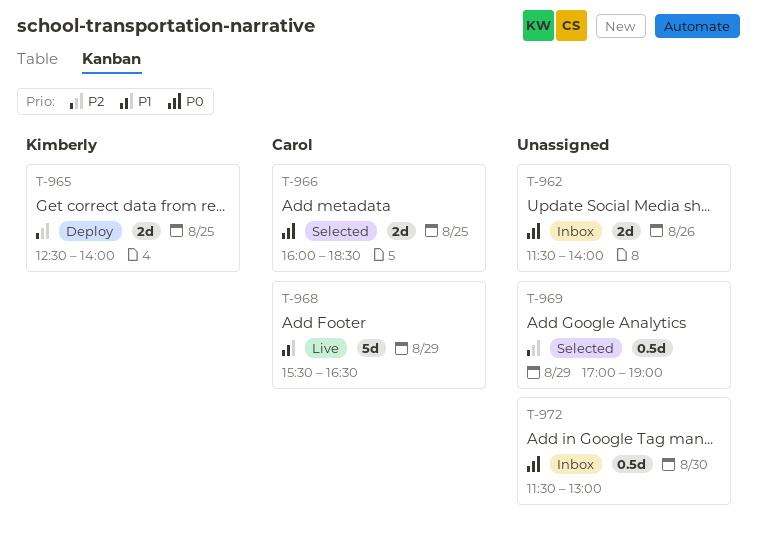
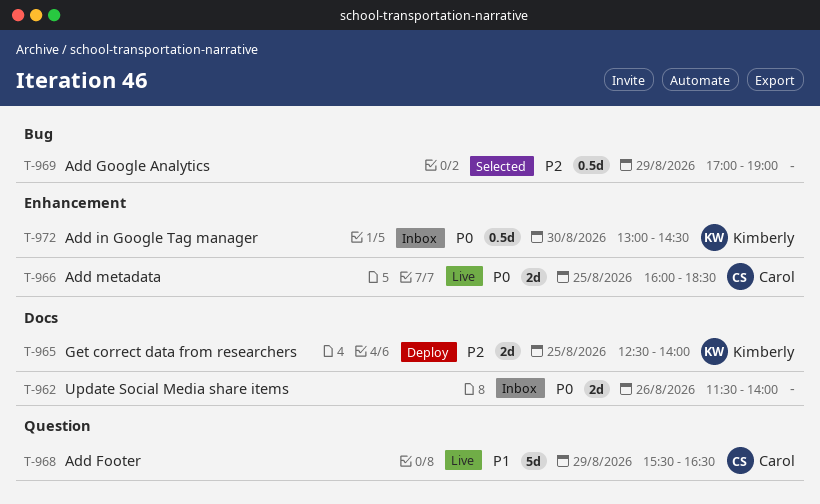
T-966, status: Selected -> Live
T-972, owner: none -> Kimberly
T-972, begins: 11:30 -> 13:00
T-972, ends: 13:00 -> 14:30

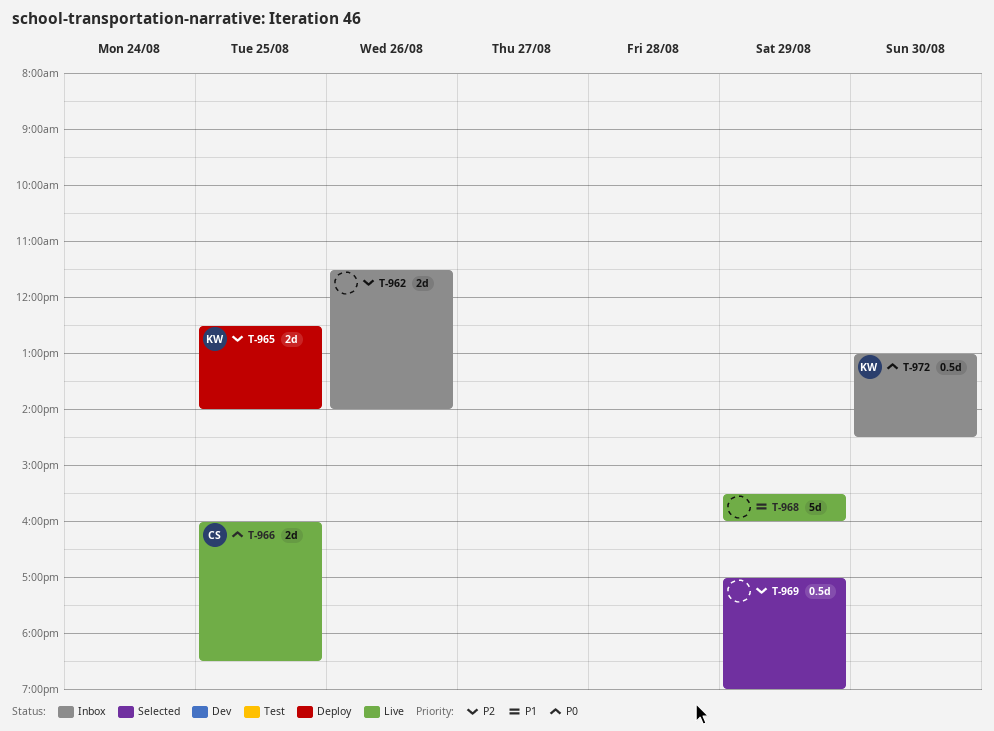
T-962, priority: P0 -> P2
T-968, owner: Carol -> none
T-968, ends: 16:30 -> 16:00

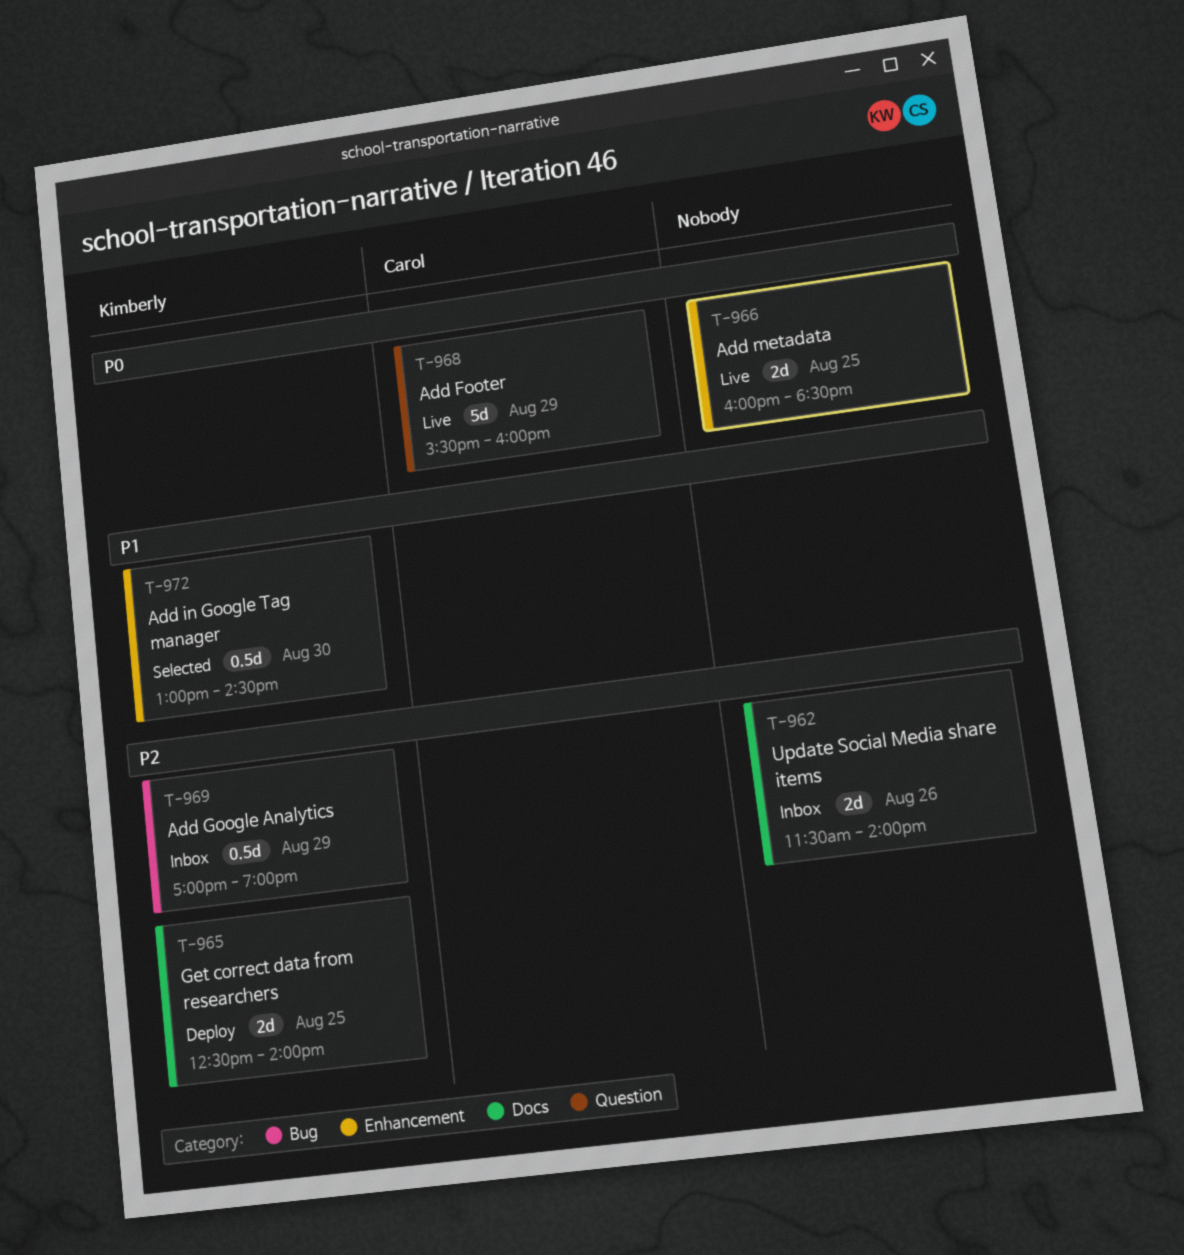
T-966, owner: Carol -> none
T-968, owner: none -> Carol
T-968, priority: P1 -> P0
T-969, status: Selected -> Inbox
T-969, owner: none -> Kimberly
T-972, status: Inbox -> Selected
T-972, priority: P0 -> P1

